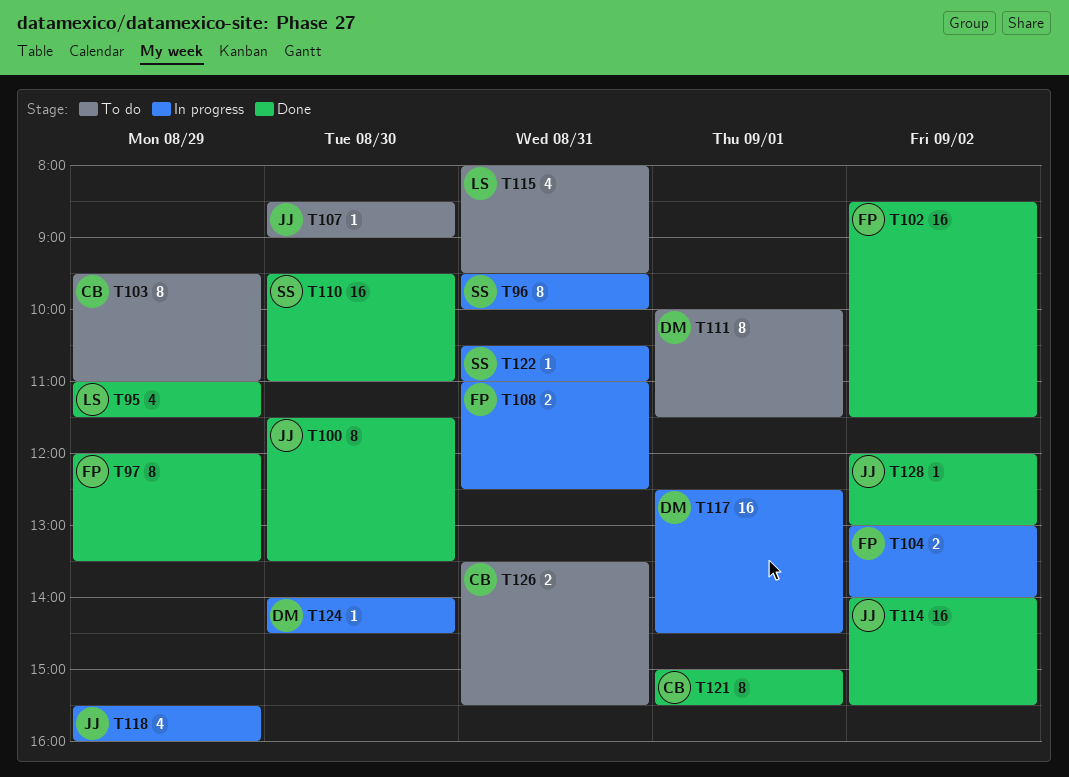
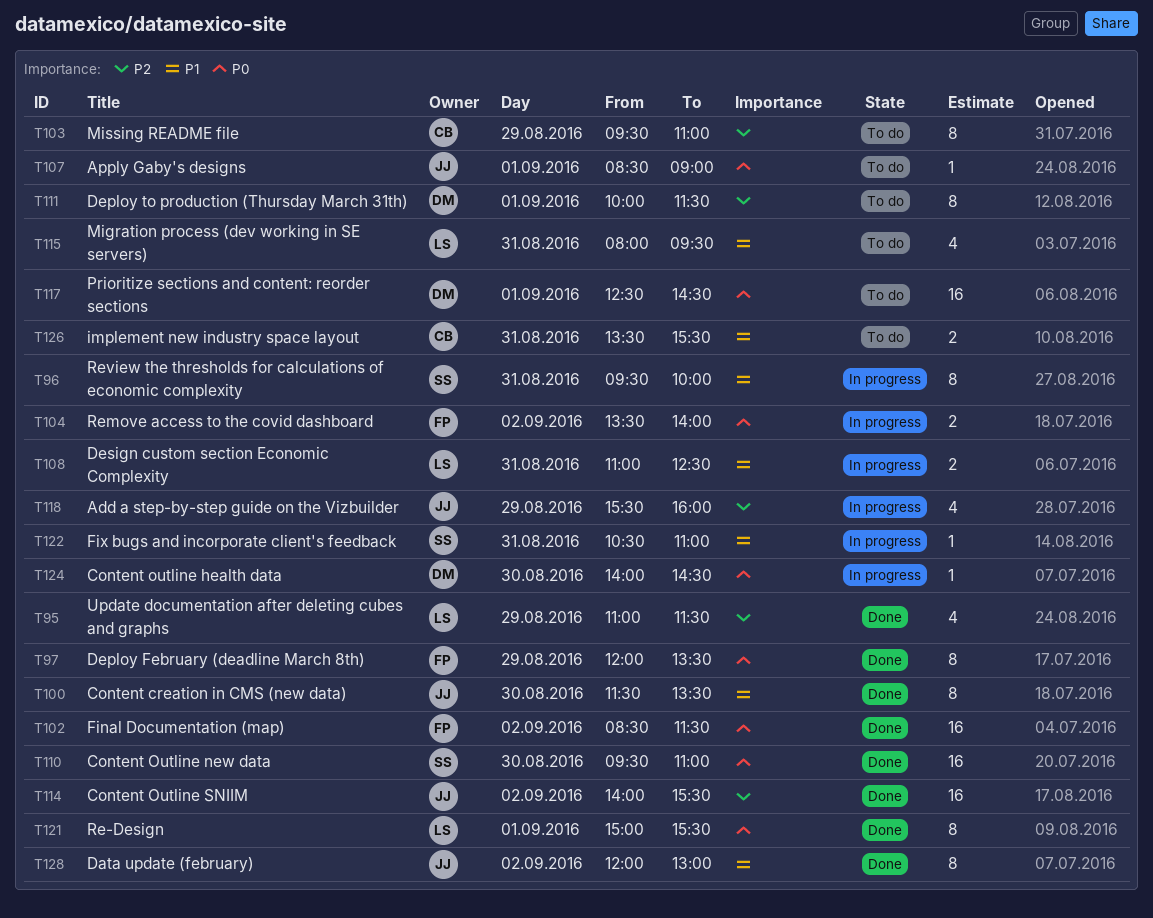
T104, begins: 13:00 -> 13:30
T107, day: Aug 30 -> Sep 1
T108, owner: FP -> LS
T117, status: In progress -> To do
T121, owner: CB -> LS
T128, estimate: 1 -> 8

